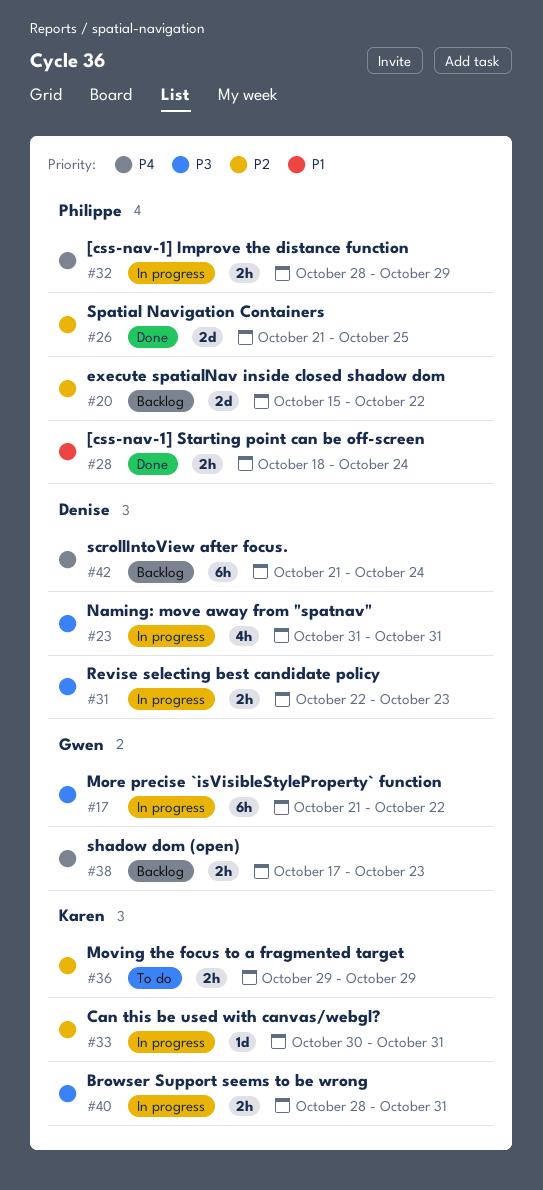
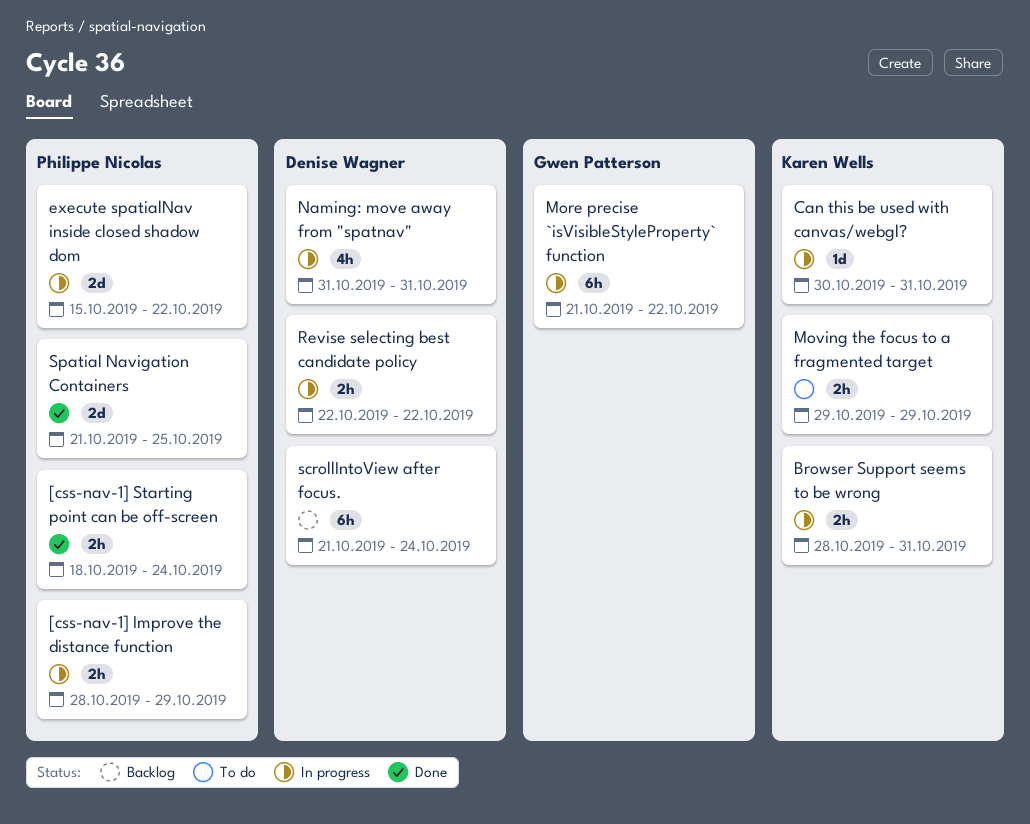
execute spatialNav inside closed shadow dom, status: Backlog -> In progress
Revise selecting best candidate policy, due: Oct 23 -> Oct 22
shadow dom (open): present -> none

